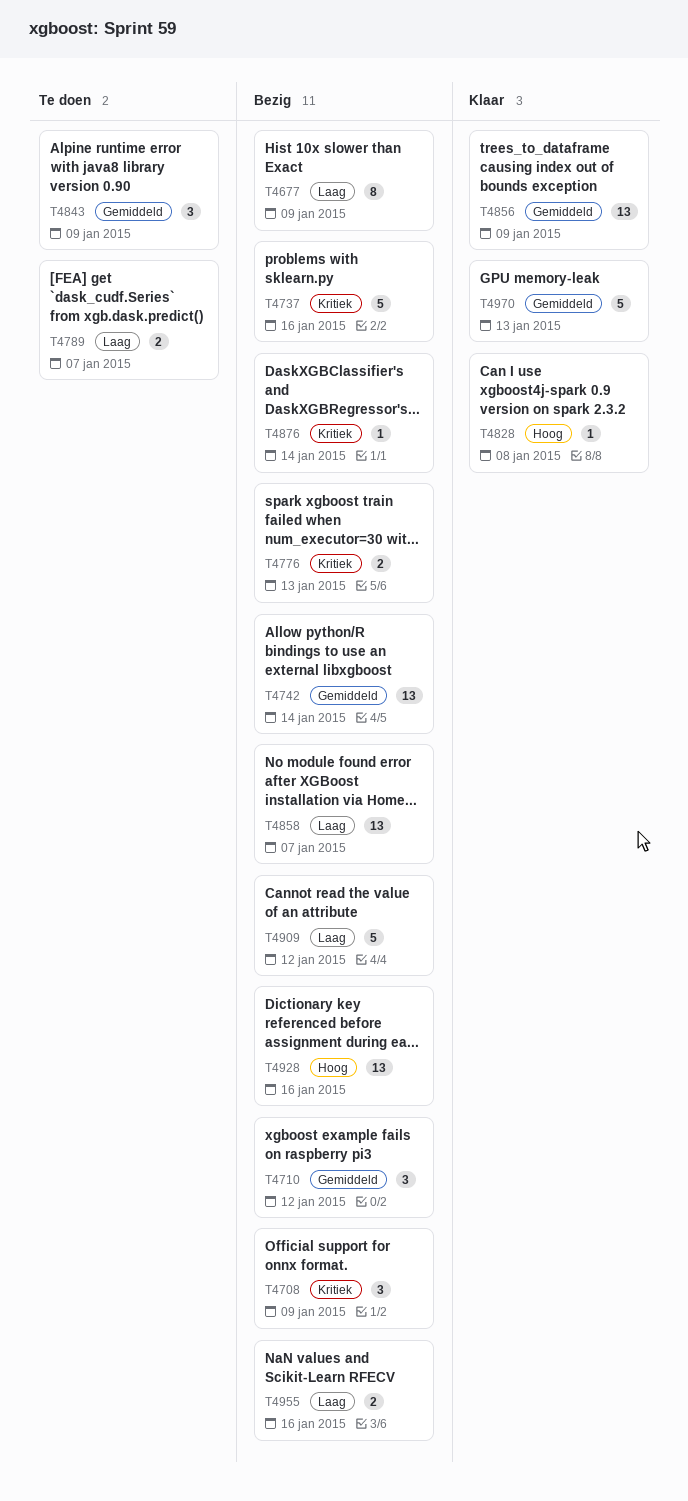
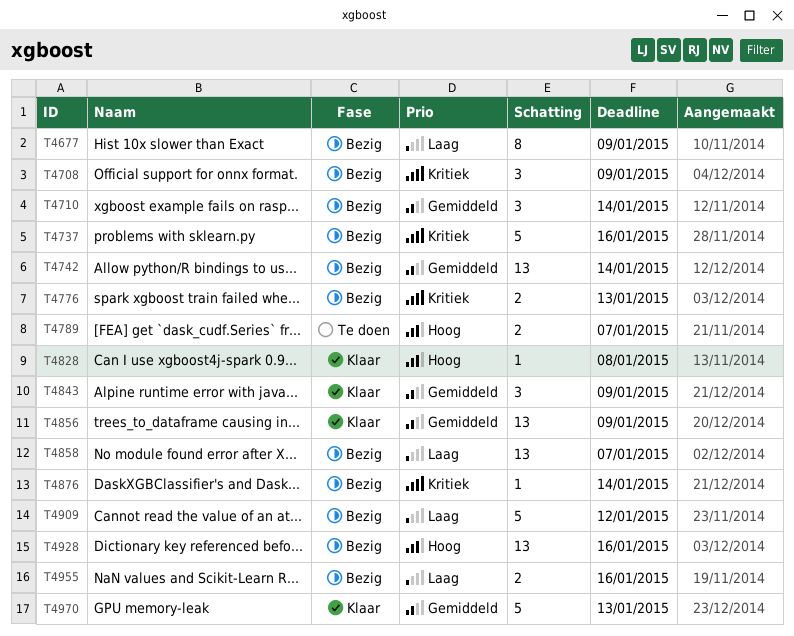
T4710, due: Jan 12 -> Jan 14
T4789, priority: Laag -> Hoog
T4843, status: Te doen -> Klaar

